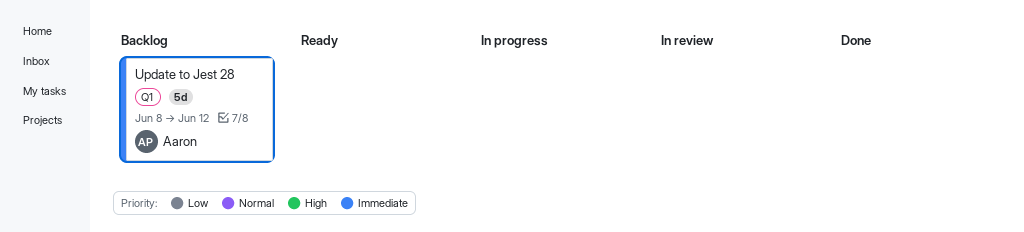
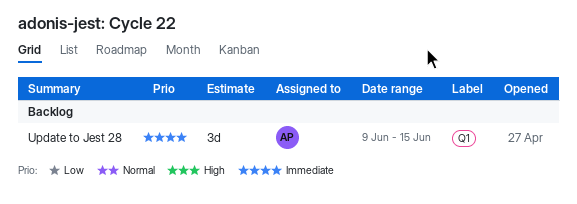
Update to Jest 28, estimate: 5d -> 3d
Update to Jest 28, start: Jun 8 -> Jun 9
Update to Jest 28, due: Jun 12 -> Jun 15

